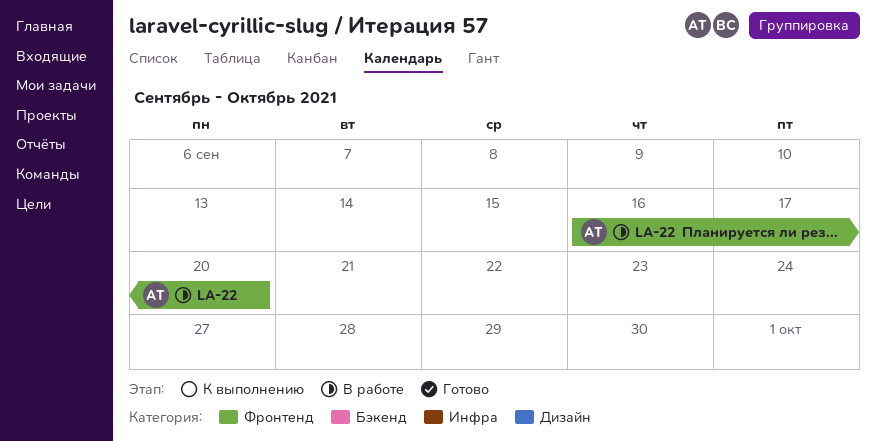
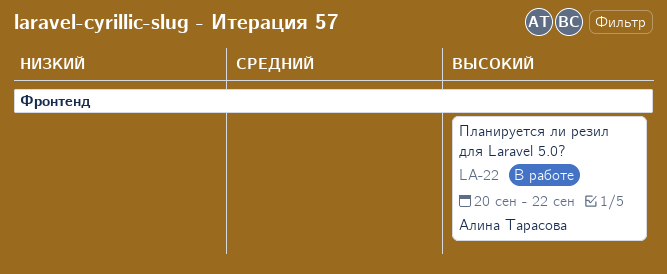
LA-22, start: Sep 16 -> Sep 20
LA-22, due: Sep 20 -> Sep 22

